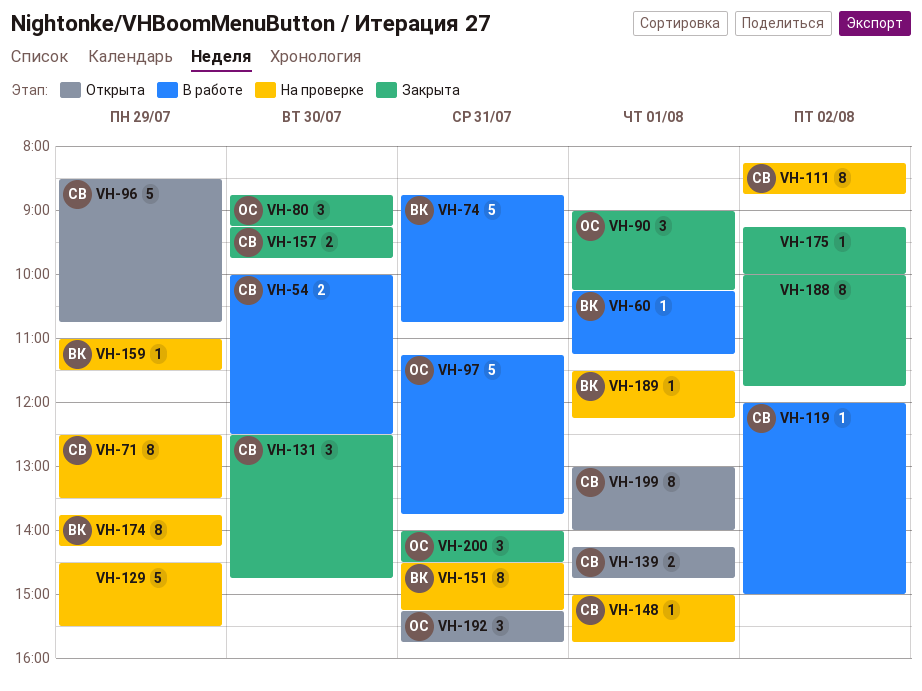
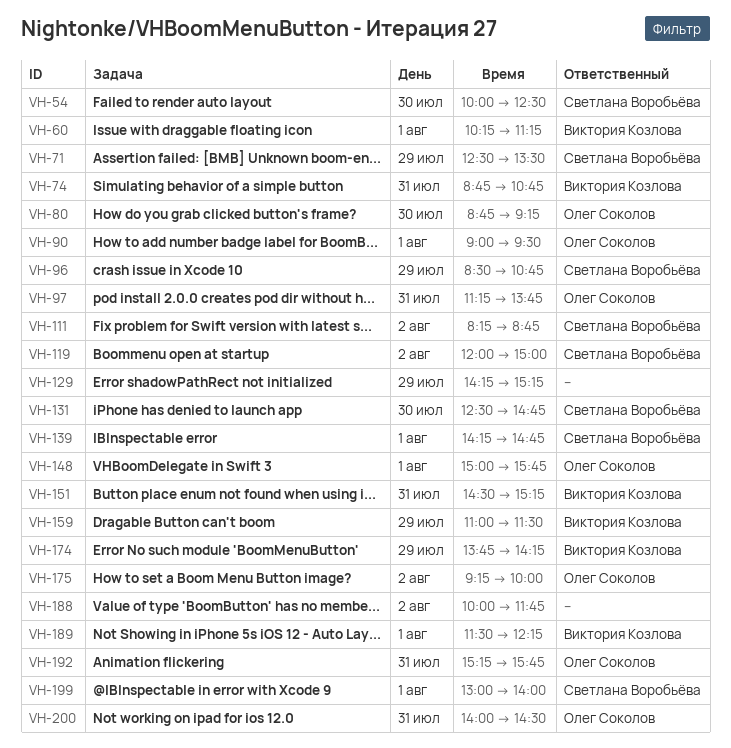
VH-90, ends: 10:15 -> 09:30
VH-129, begins: 14:30 -> 14:15
VH-129, ends: 15:30 -> 15:15
VH-148, owner: Светлана Воробьёва -> Олег Соколов
VH-157: present -> none
VH-175, owner: none -> Олег Соколов

